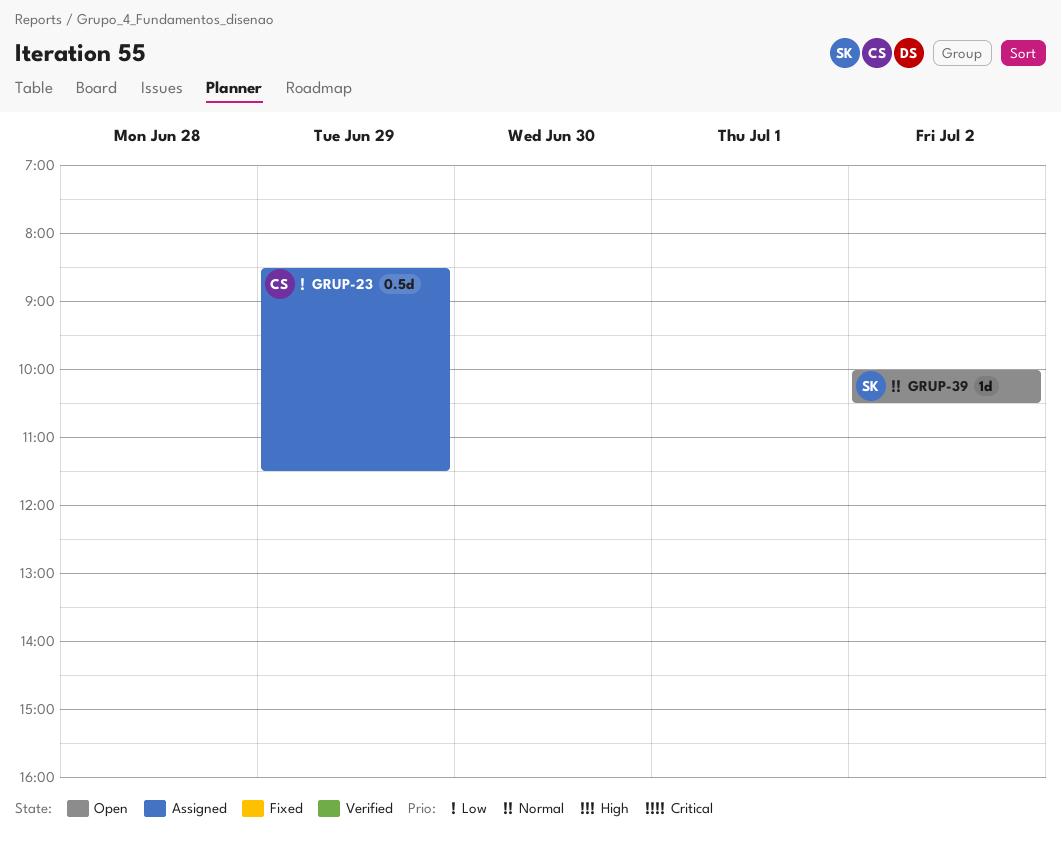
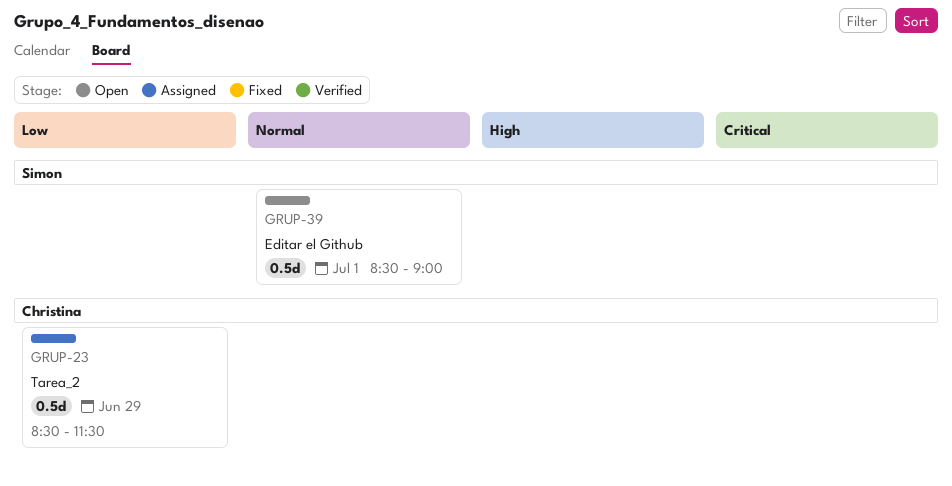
GRUP-39, estimate: 1d -> 0.5d
GRUP-39, day: Jul 2 -> Jul 1
GRUP-39, begins: 10:00 -> 08:30
GRUP-39, ends: 10:30 -> 09:00

